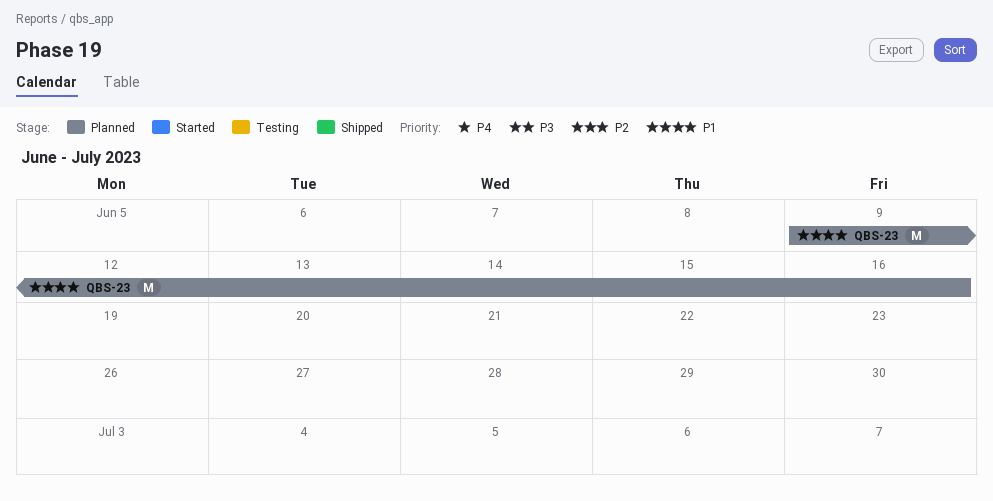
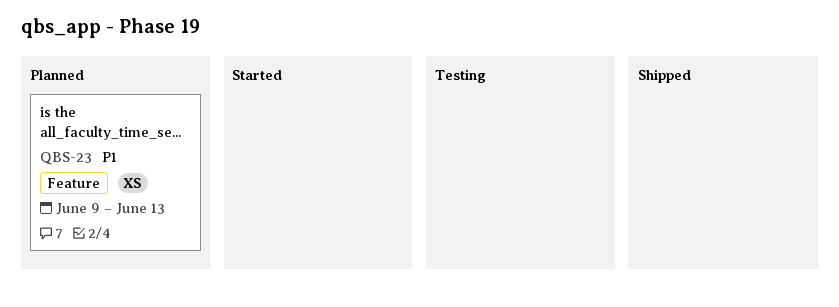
QBS-23, estimate: M -> XS
QBS-23, due: Jun 16 -> Jun 13

